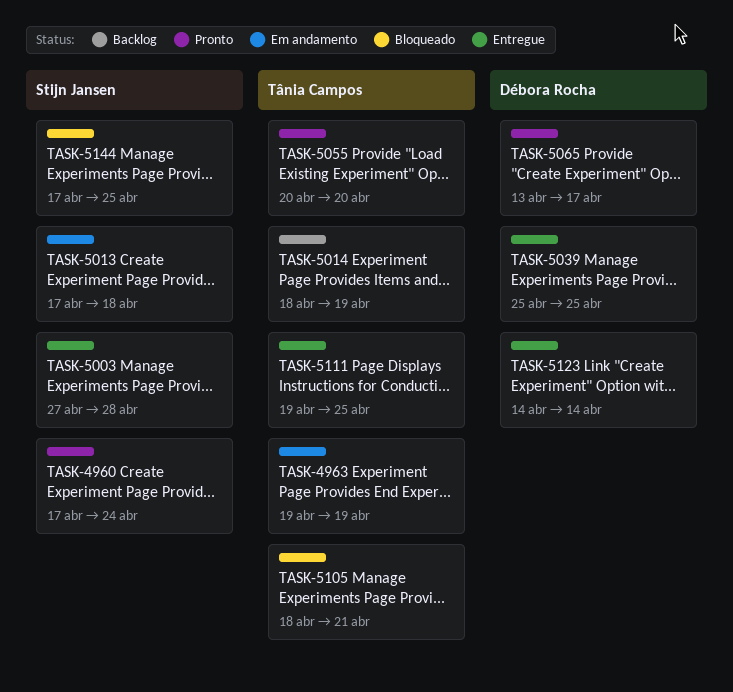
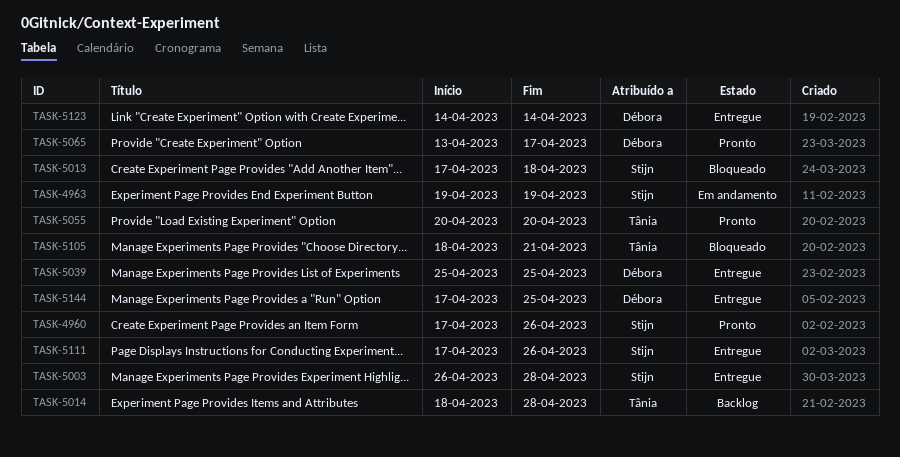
TASK-4960, due: Apr 24 -> Apr 26
TASK-4963, owner: Tânia Campos -> Stijn Jansen
TASK-5003, start: Apr 27 -> Apr 26
TASK-5013, status: Em andamento -> Bloqueado
TASK-5014, due: Apr 19 -> Apr 28
TASK-5111, owner: Tânia Campos -> Stijn Jansen
TASK-5111, start: Apr 19 -> Apr 17
TASK-5111, due: Apr 25 -> Apr 26
TASK-5144, status: Bloqueado -> Entregue
TASK-5144, owner: Stijn Jansen -> Débora Rocha

